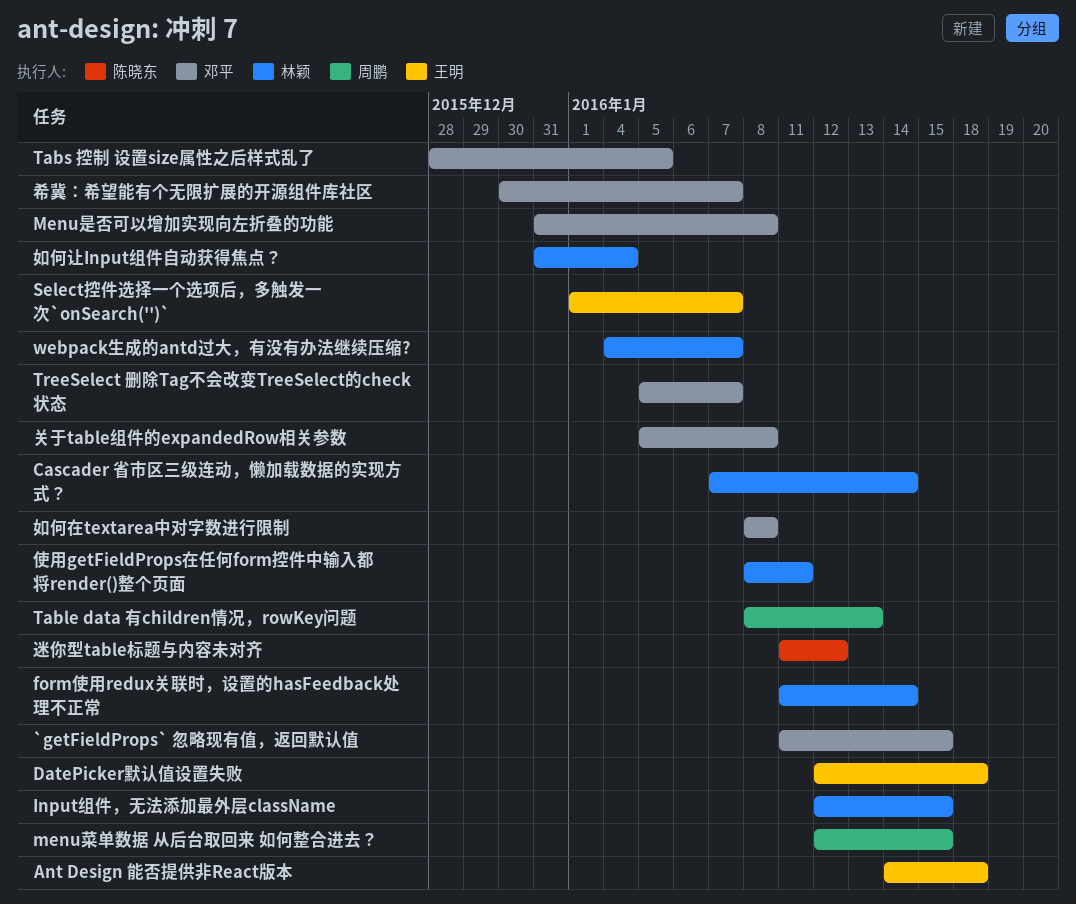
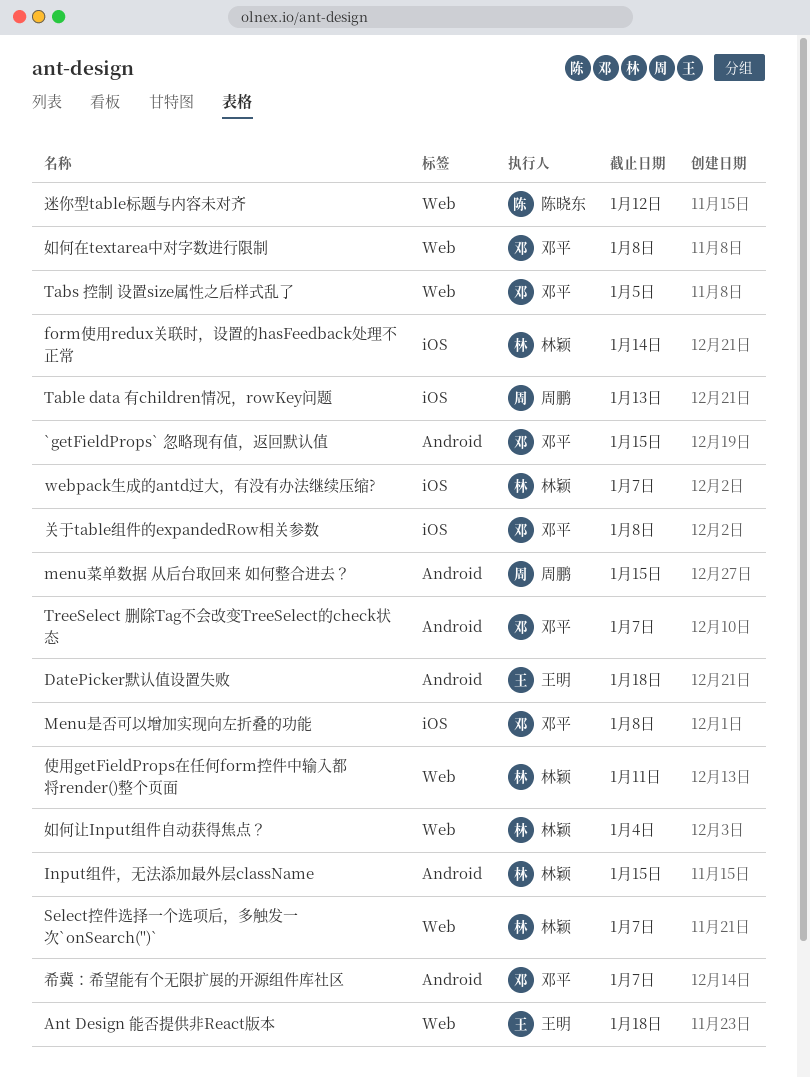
Cascader 省市区三级连动，懒加载数据的实现方式？: present -> none
Select控件选择一个选项后，多触发一次`onSearch('')`, owner: 王明 -> 林颖

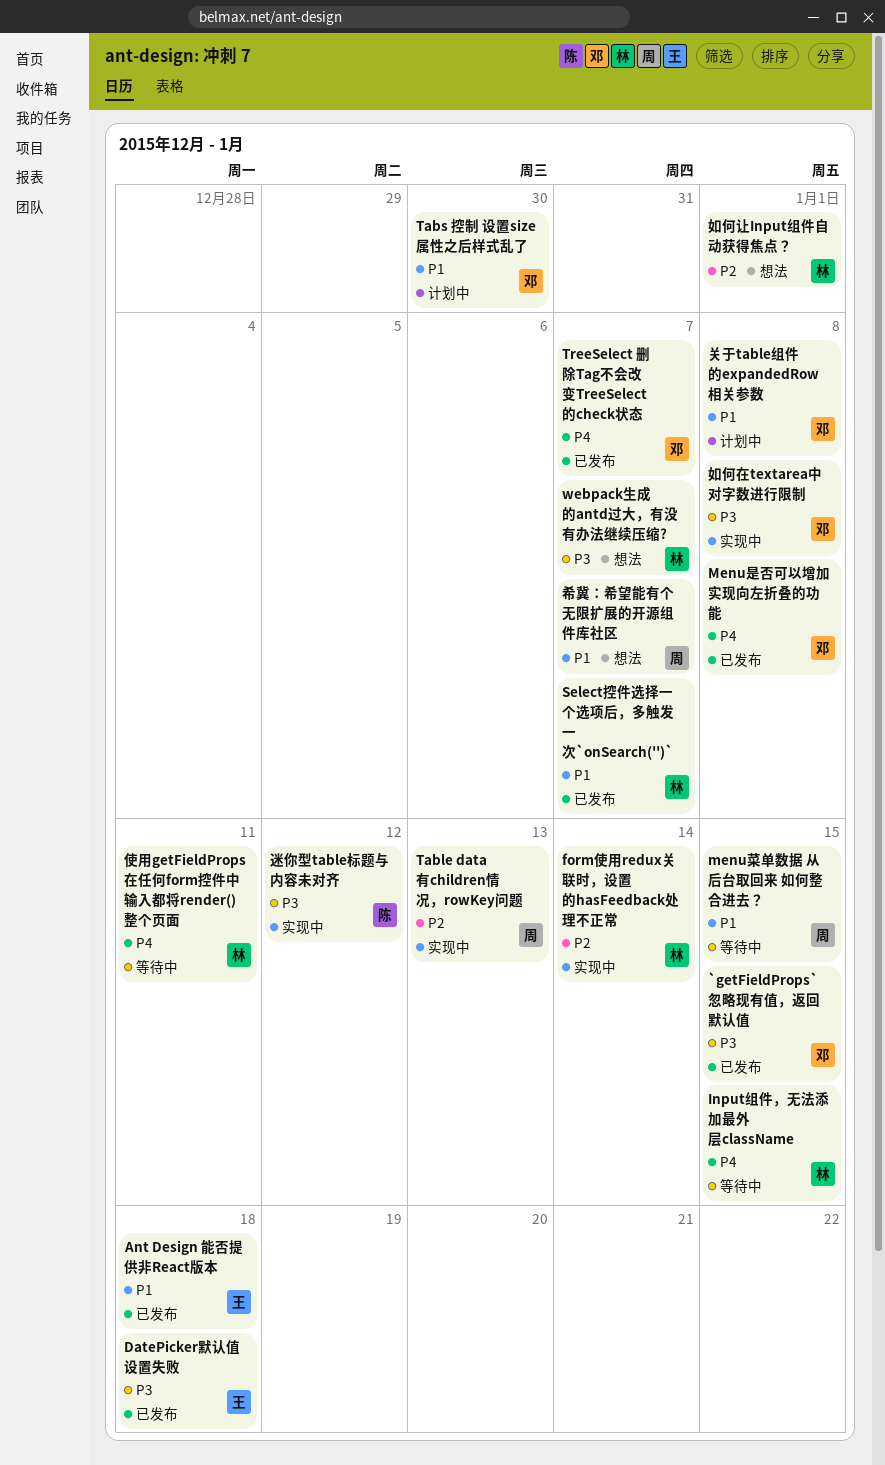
Tabs 控制 设置size属性之后样式乱了, due: Jan 5 -> Dec 30
如何让Input组件自动获得焦点？, due: Jan 4 -> Jan 1
希冀：希望能有个无限扩展的开源组件库社区, owner: 邓平 -> 周鹏

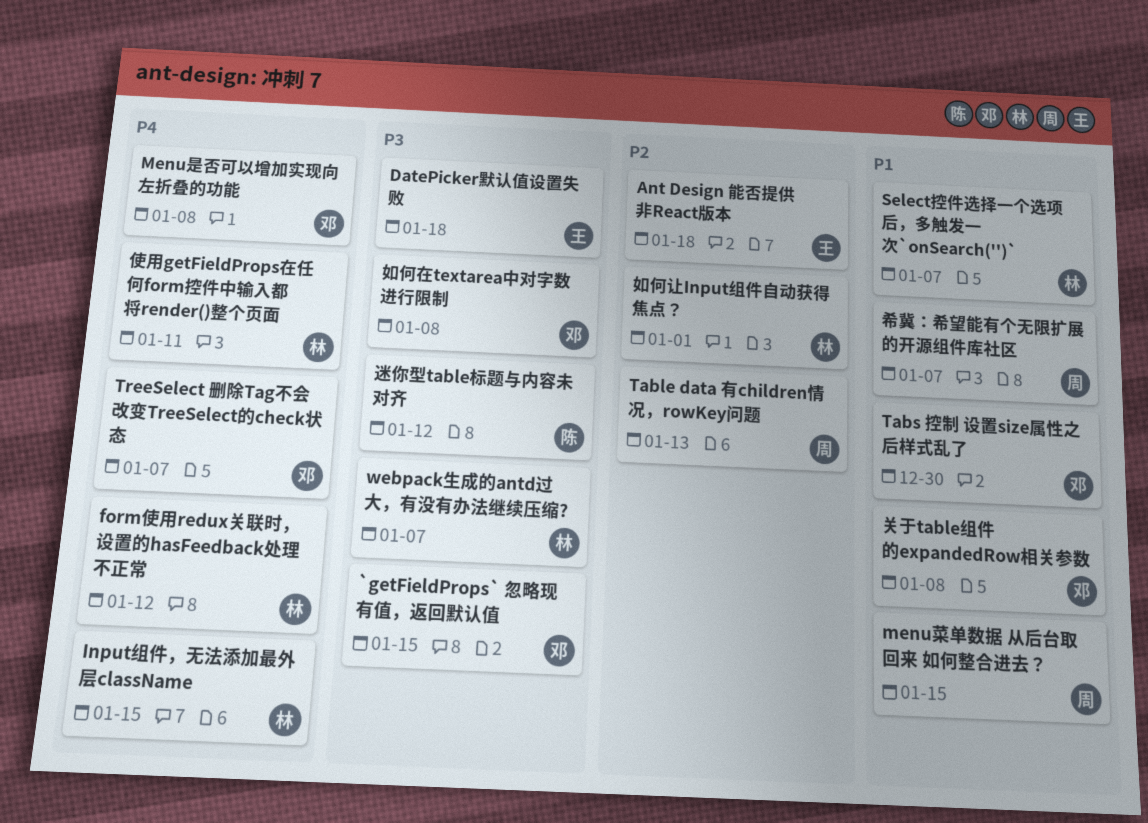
Ant Design 能否提供非React版本, priority: P1 -> P2
form使用redux关联时，设置的hasFeedback处理不正常, priority: P2 -> P4
form使用redux关联时，设置的hasFeedback处理不正常, due: Jan 14 -> Jan 12

